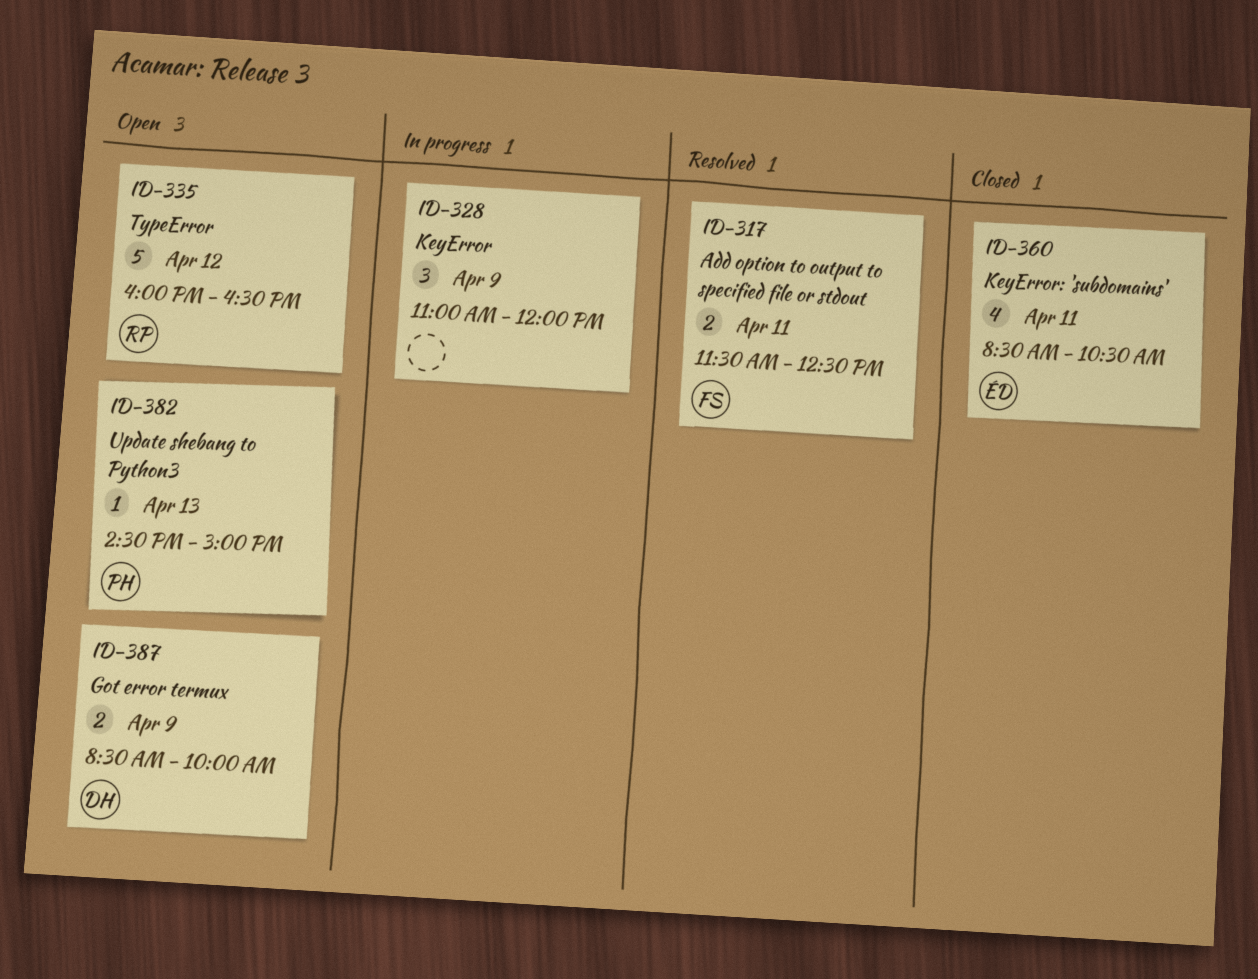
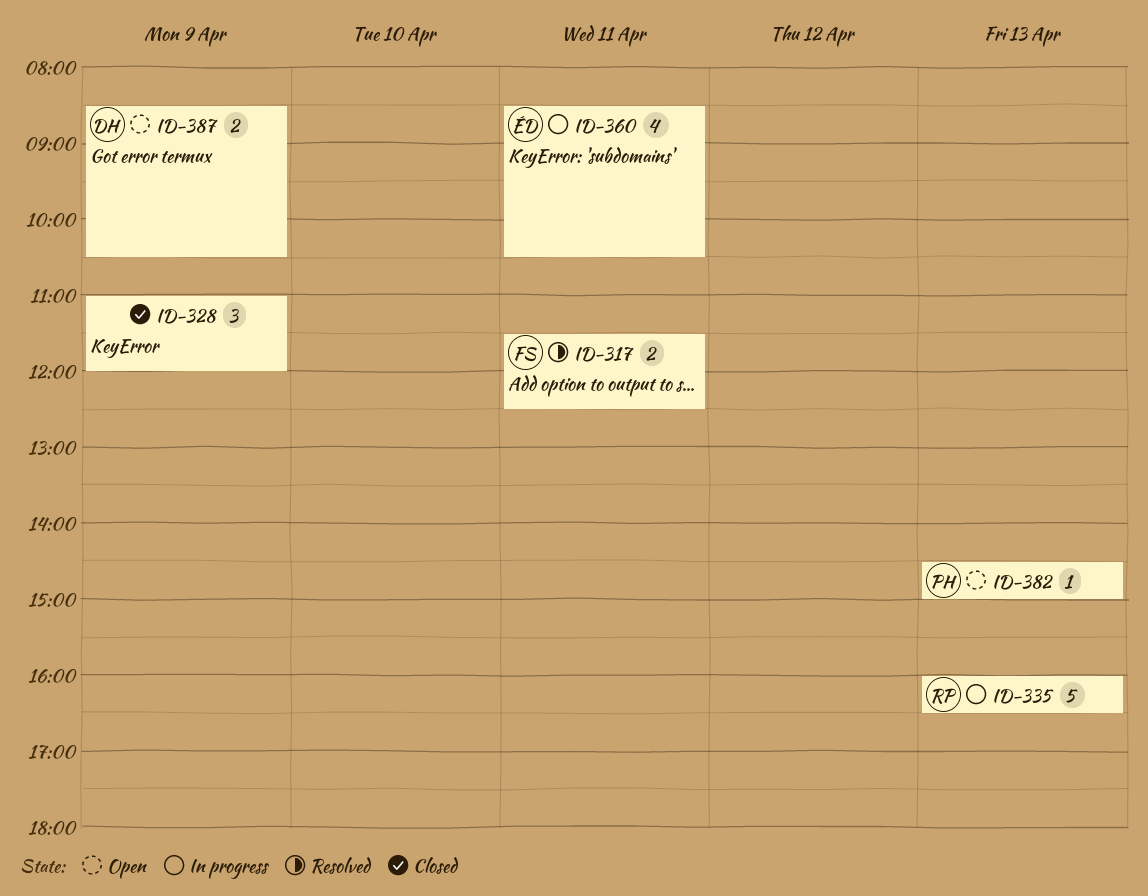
ID-328, status: In progress -> Closed
ID-335, status: Open -> In progress
ID-335, day: Apr 12 -> Apr 13
ID-360, status: Closed -> In progress
ID-387, ends: 10:00 -> 10:30

